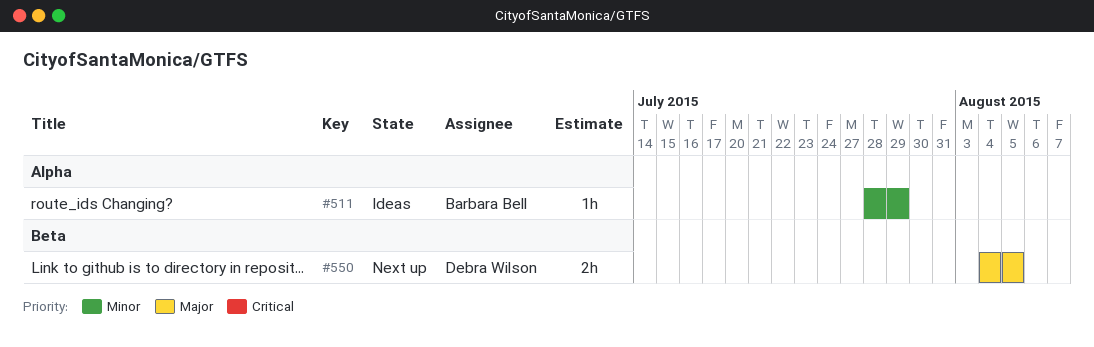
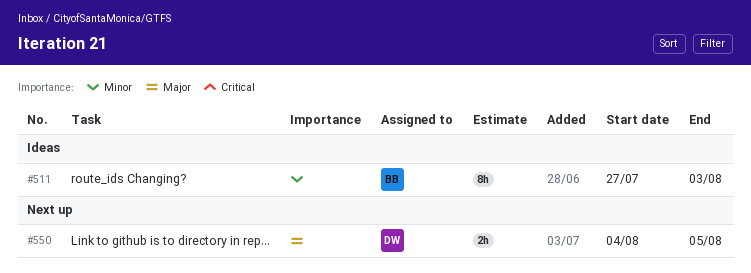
#511, estimate: 1h -> 8h
#511, start: Jul 28 -> Jul 27
#511, due: Jul 29 -> Aug 3

